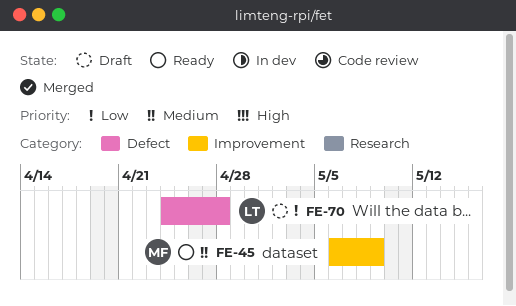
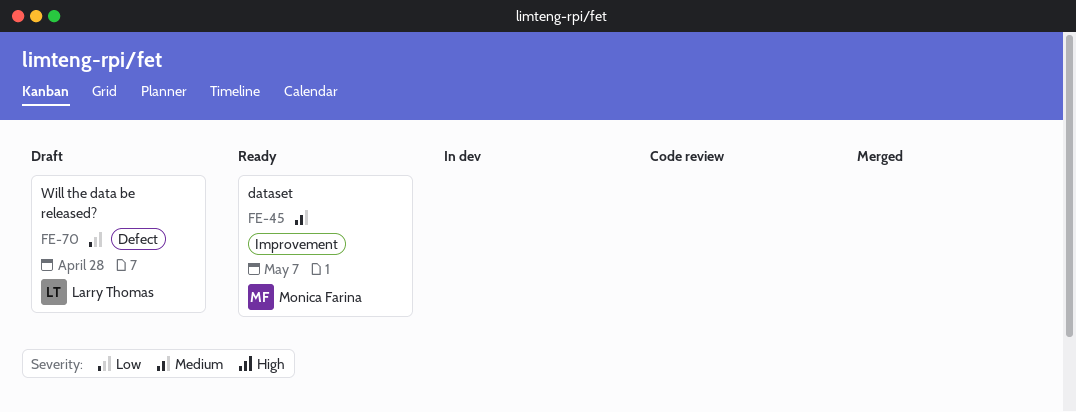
FE-45, due: May 9 -> May 7

